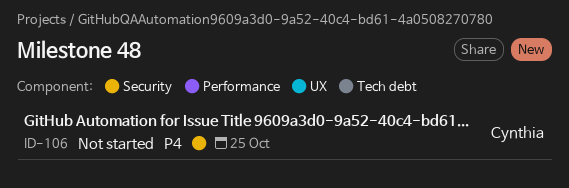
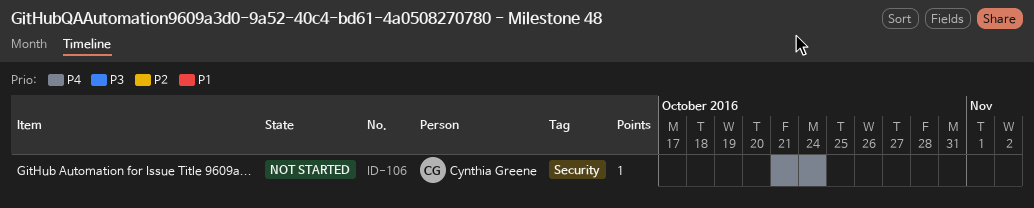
ID-106, due: Oct 25 -> Oct 24

